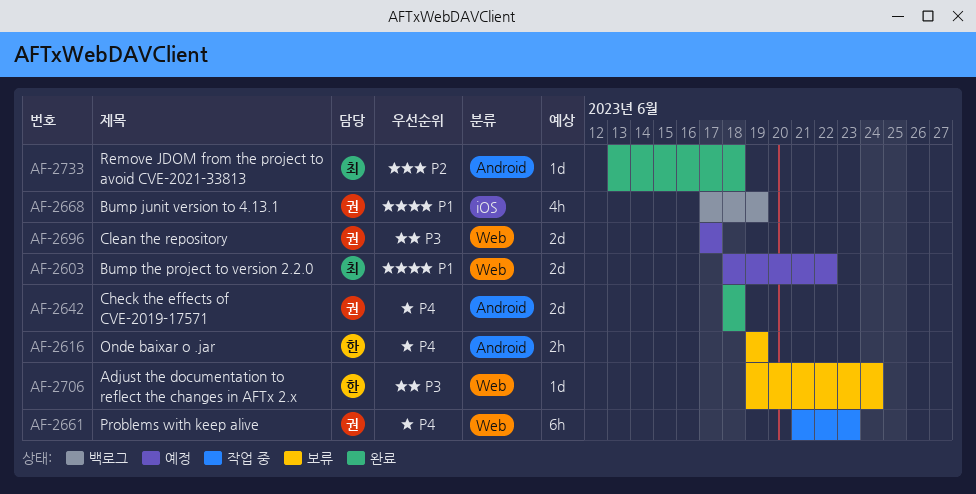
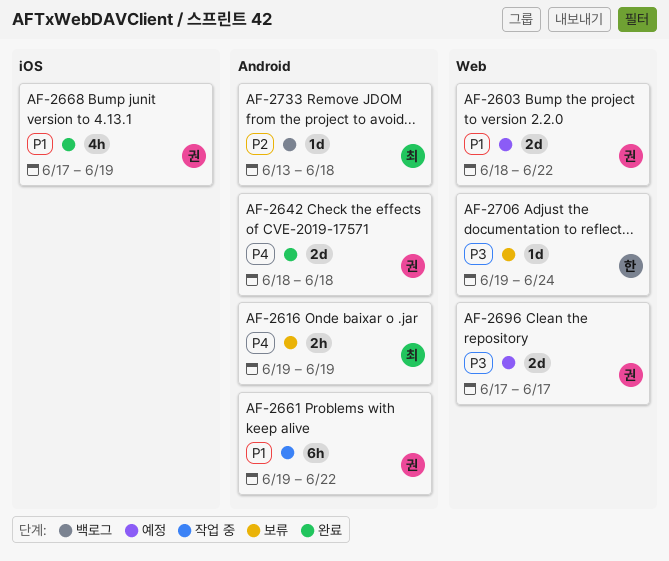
AF-2603, owner: 최 -> 권
AF-2616, owner: 한 -> 최
AF-2661, priority: P4 -> P1
AF-2661, label: Web -> Android
AF-2661, start: Jun 21 -> Jun 19
AF-2661, due: Jun 23 -> Jun 22
AF-2668, status: 백로그 -> 완료
AF-2733, status: 완료 -> 백로그

